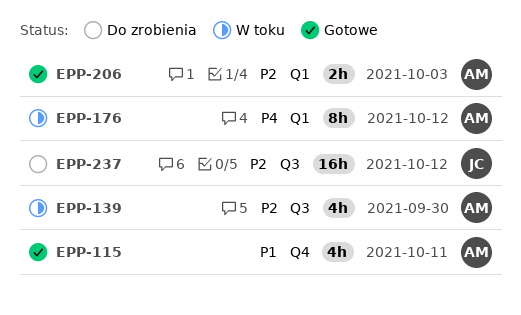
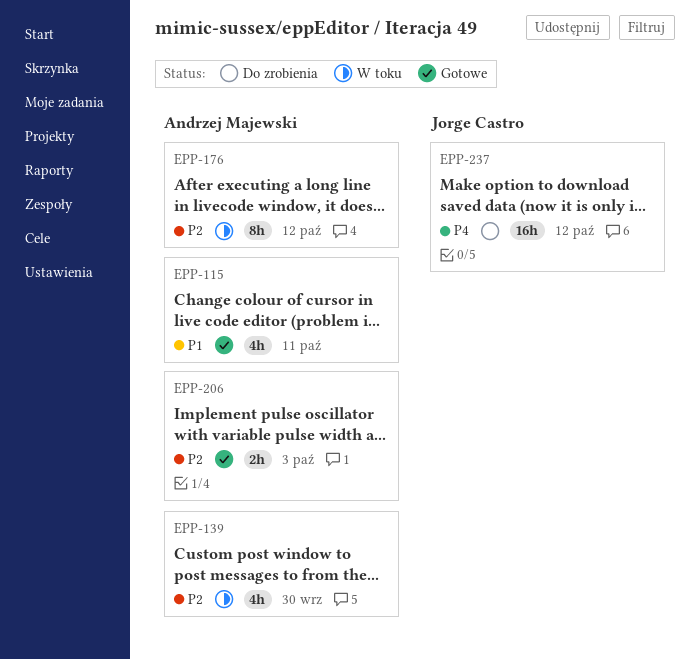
EPP-176, priority: P4 -> P2
EPP-237, priority: P2 -> P4

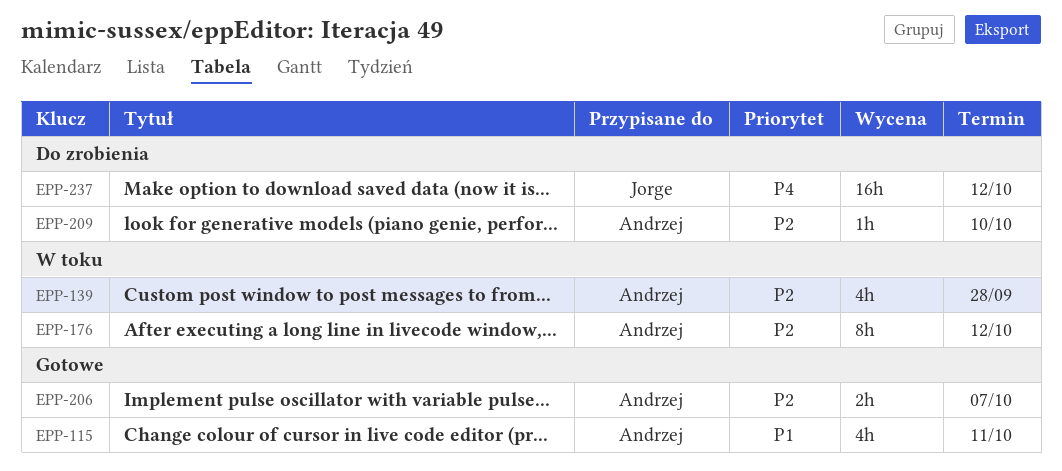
EPP-139, due: Sep 30 -> Sep 28
EPP-206, due: Oct 3 -> Oct 7
EPP-209: none -> present

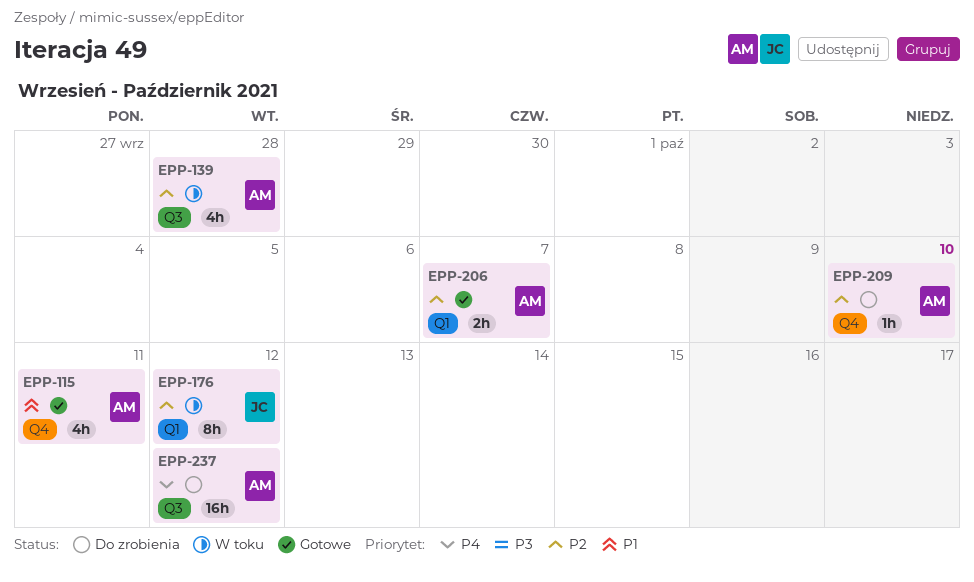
EPP-176, owner: Andrzej -> Jorge
EPP-237, owner: Jorge -> Andrzej

